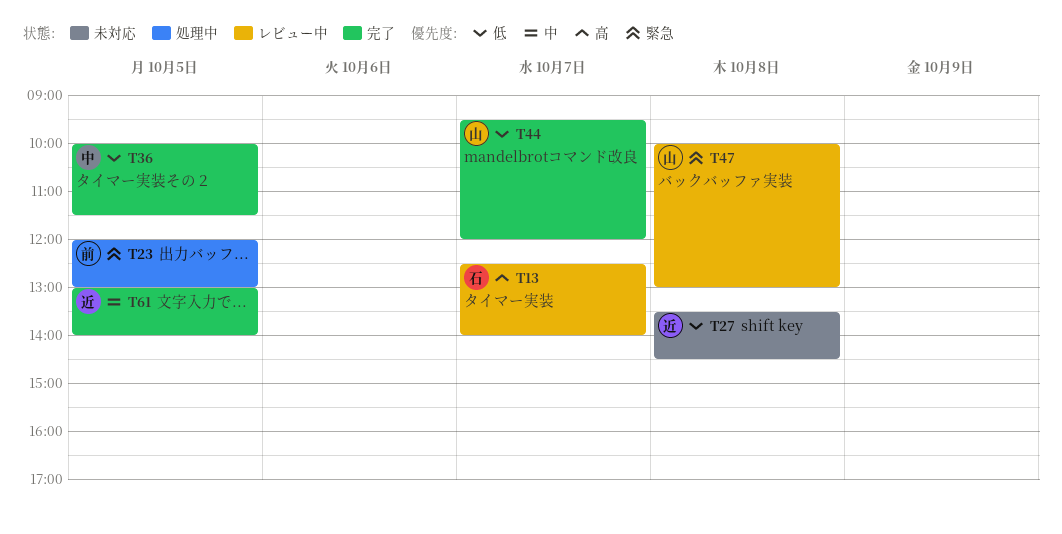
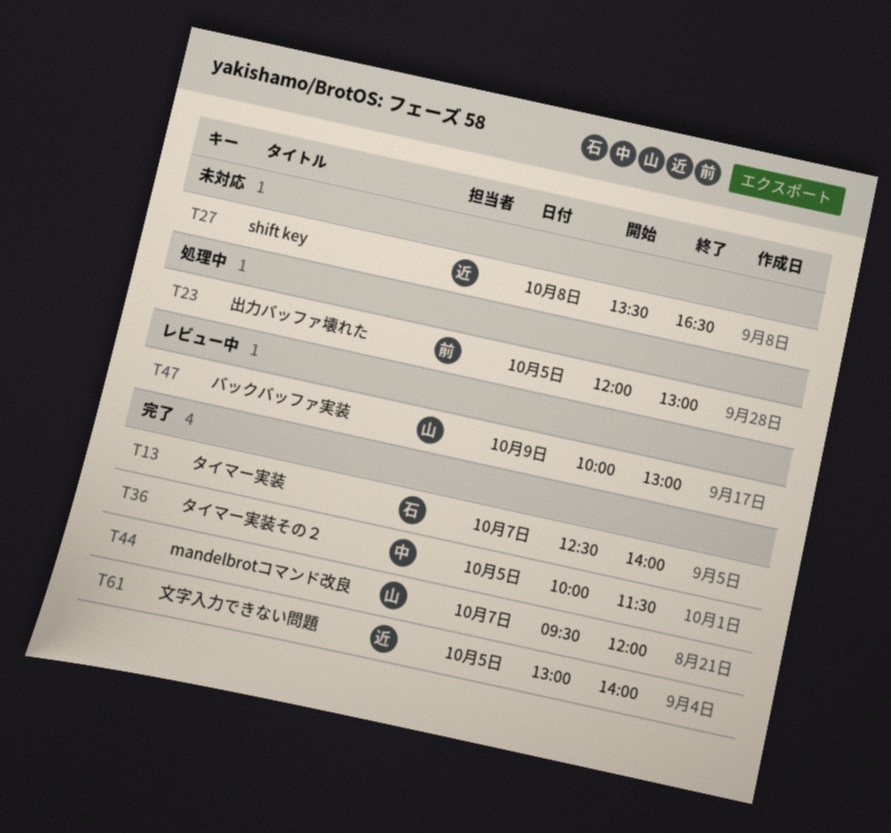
T13, status: レビュー中 -> 完了
T27, ends: 14:30 -> 16:30
T47, day: Oct 8 -> Oct 9

